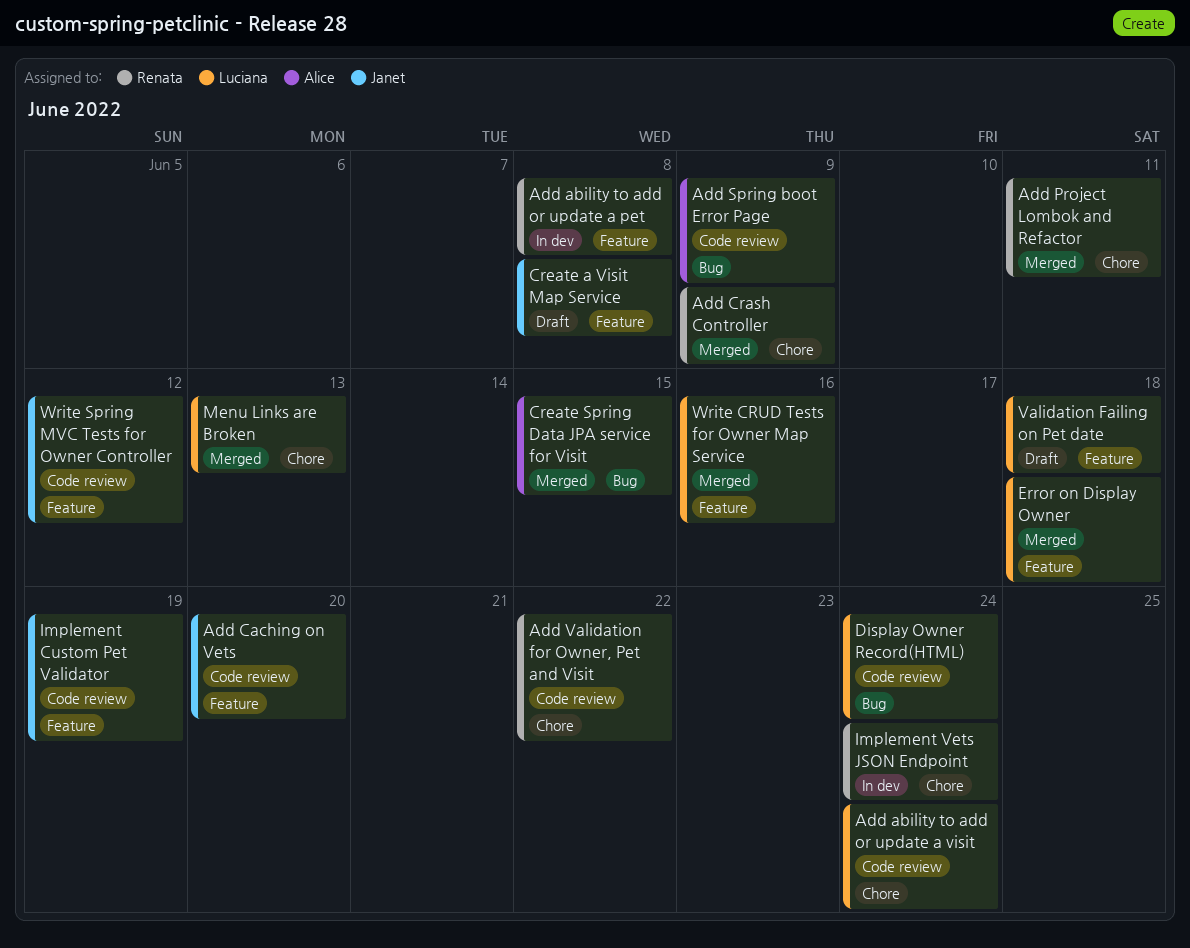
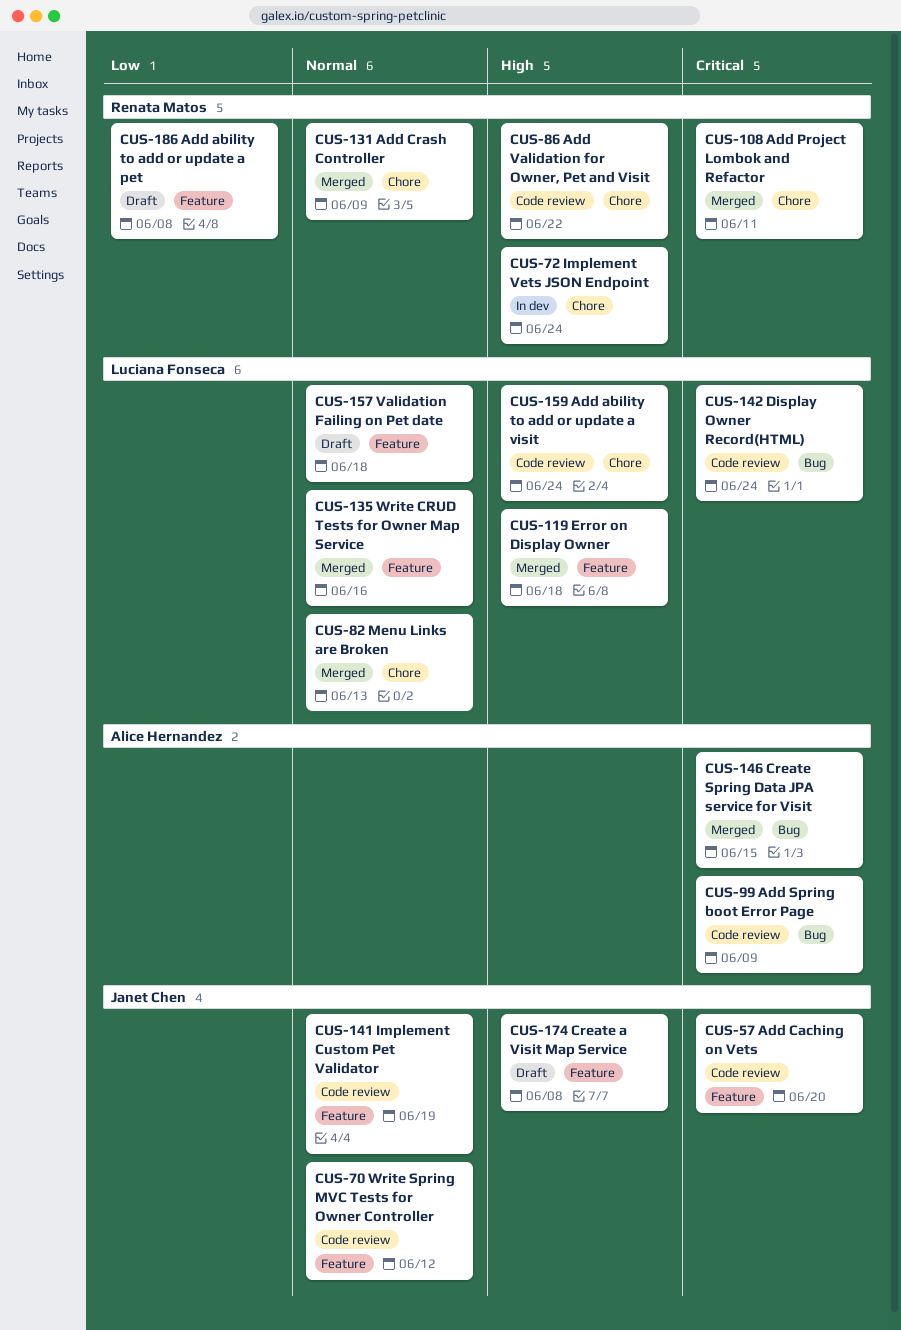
Add ability to add or update a pet, status: In dev -> Draft

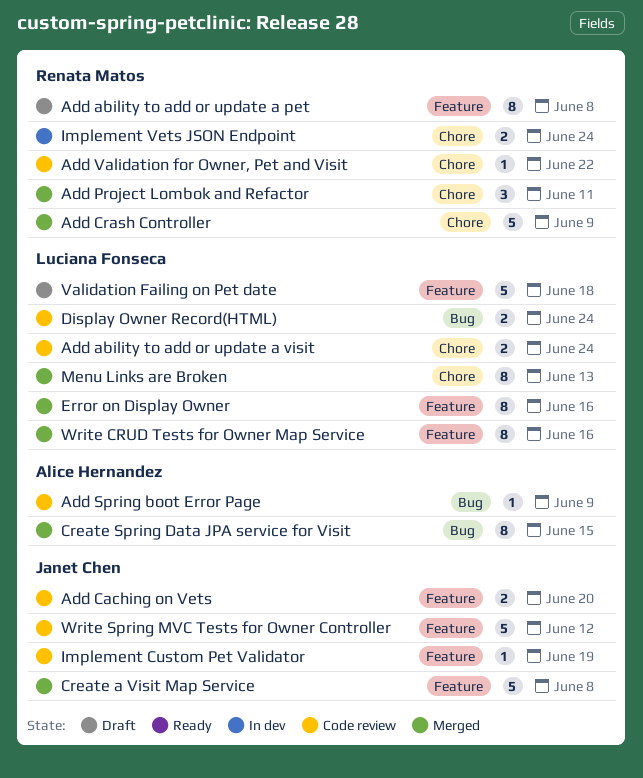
Create a Visit Map Service, status: Draft -> Merged
Error on Display Owner, due: Jun 18 -> Jun 16

